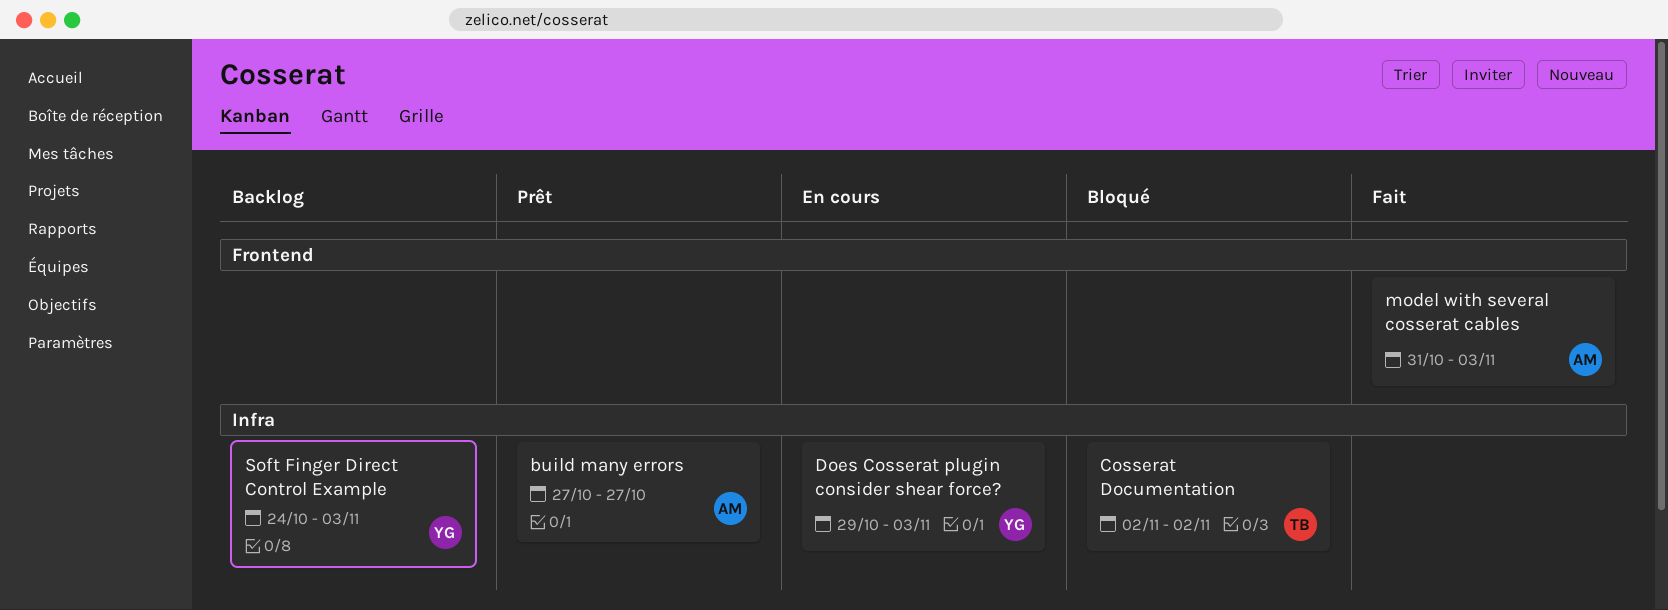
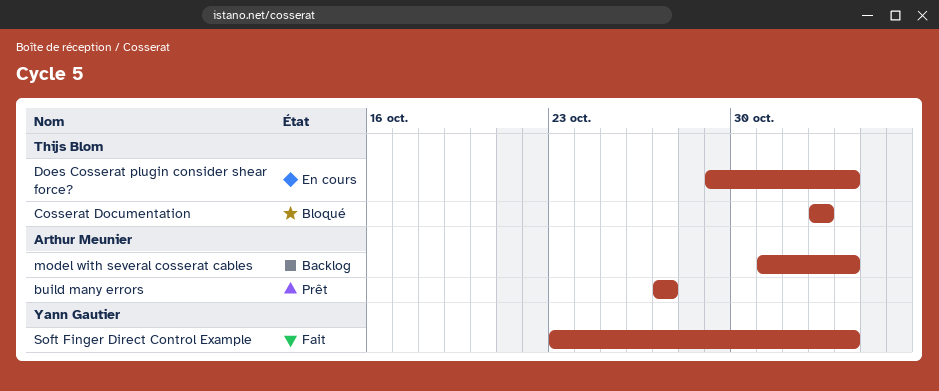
Does Cosserat plugin consider shear force?, owner: Yann Gautier -> Thijs Blom
model with several cosserat cables, status: Fait -> Backlog
Soft Finger Direct Control Example, status: Backlog -> Fait
Soft Finger Direct Control Example, start: Oct 24 -> Oct 23

